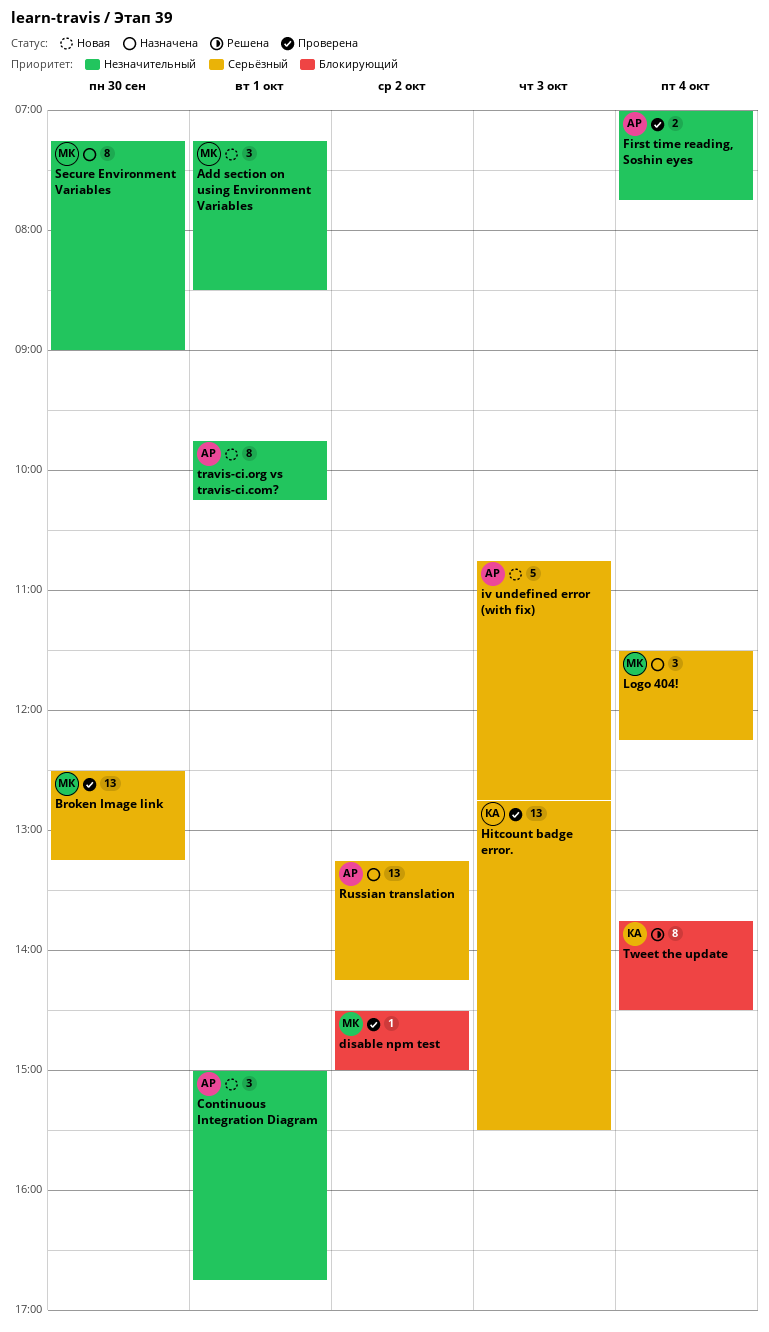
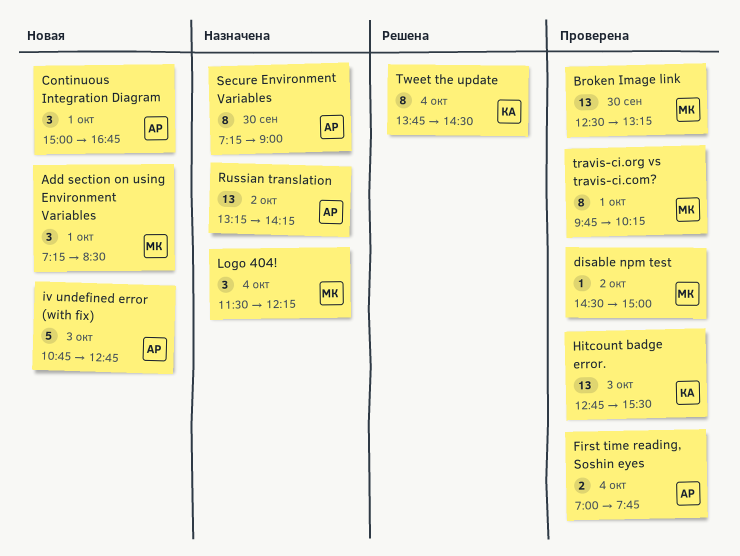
Secure Environment Variables, owner: МК -> АР
travis-ci.org vs travis-ci.com?, status: Новая -> Проверена
travis-ci.org vs travis-ci.com?, owner: АР -> МК

